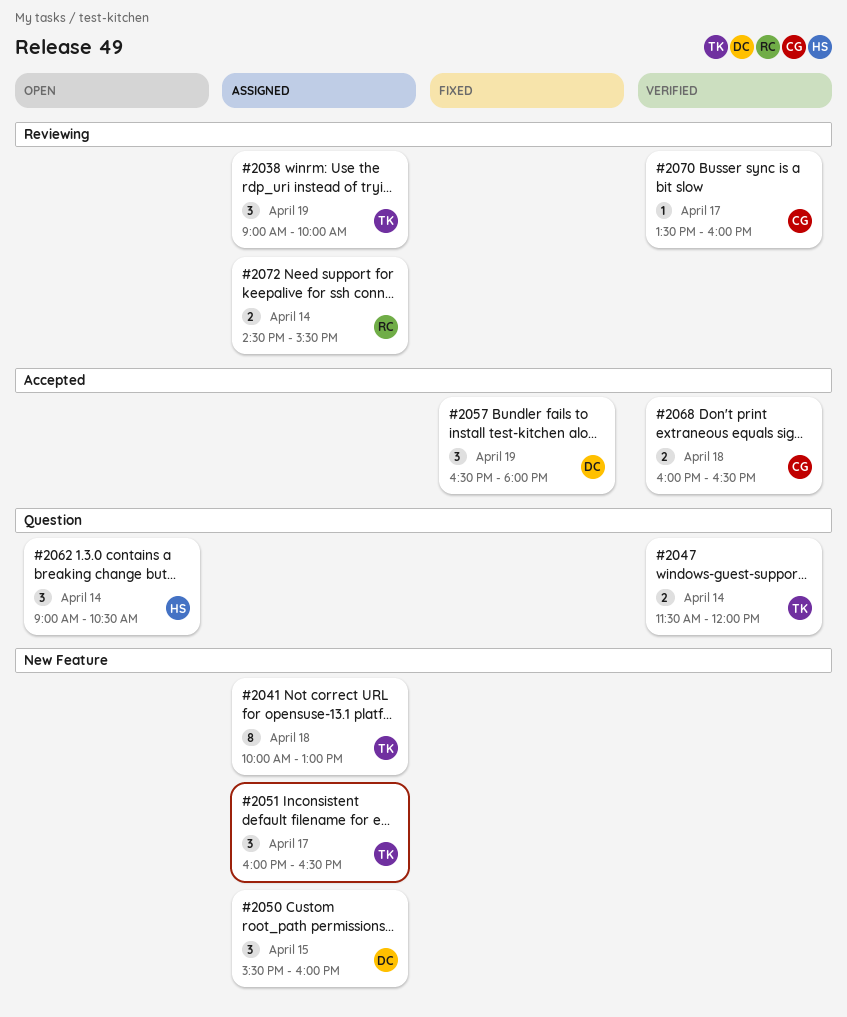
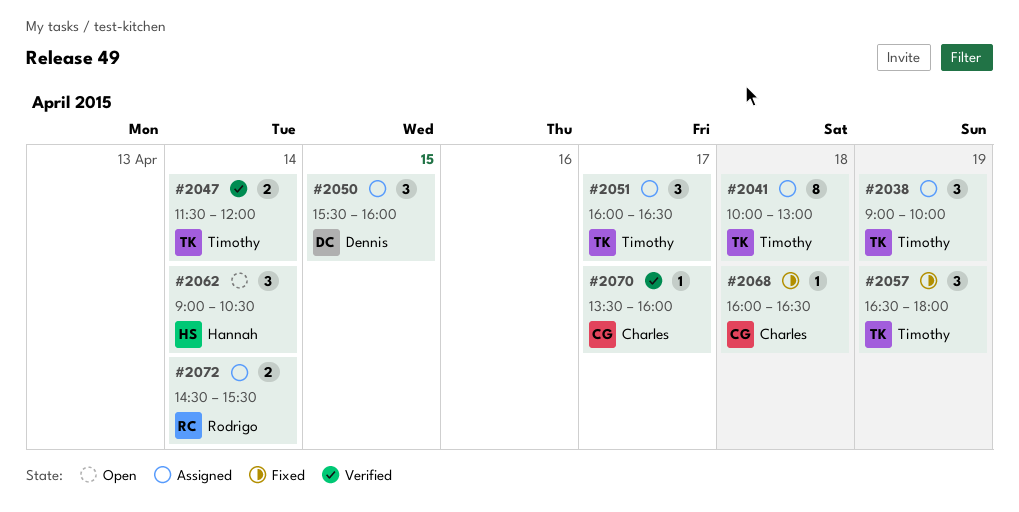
#2057, owner: Dennis -> Timothy
#2068, status: Verified -> Fixed
#2068, estimate: 2 -> 1

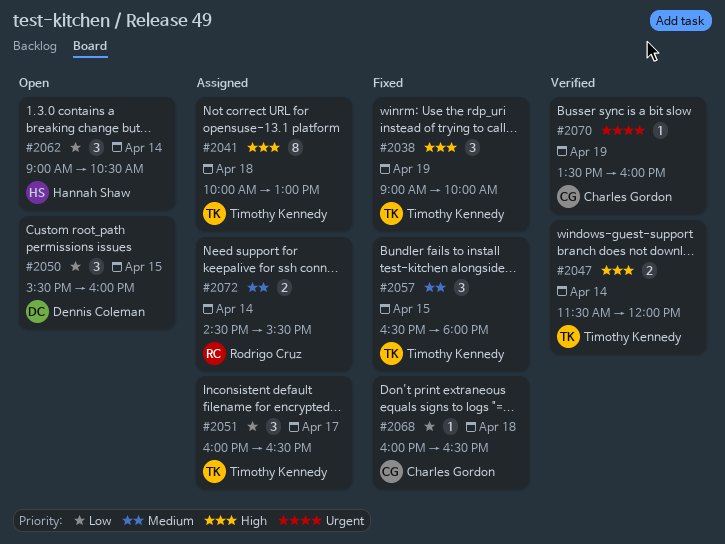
#2038, status: Assigned -> Fixed
#2050, status: Assigned -> Open
#2057, day: Apr 19 -> Apr 15
#2070, day: Apr 17 -> Apr 19

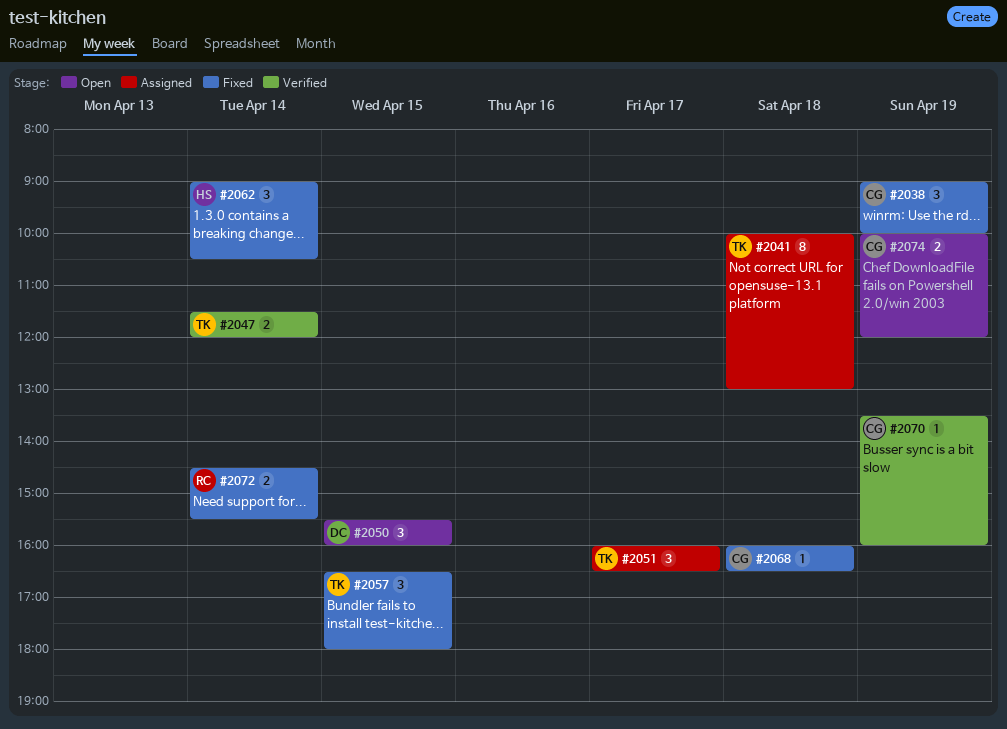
#2038, owner: Timothy Kennedy -> Charles Gordon
#2062, status: Open -> Fixed
#2072, status: Assigned -> Fixed
#2074: none -> present

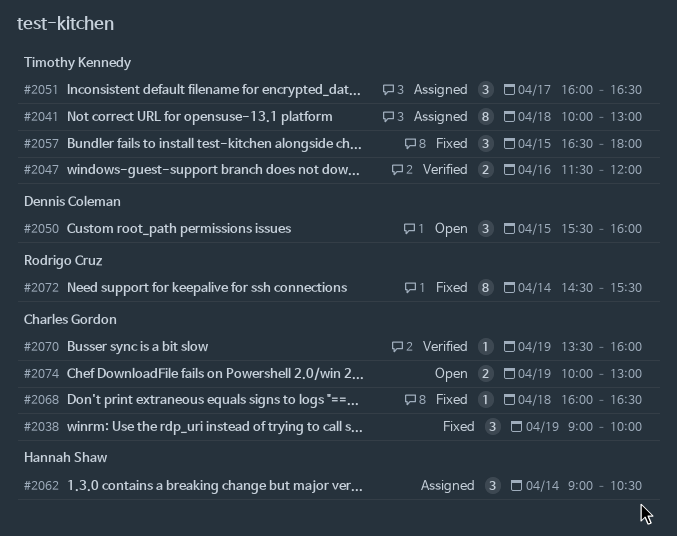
#2047, day: Apr 14 -> Apr 16
#2062, status: Fixed -> Assigned
#2072, estimate: 2 -> 8
#2074, ends: 12:00 -> 13:00

